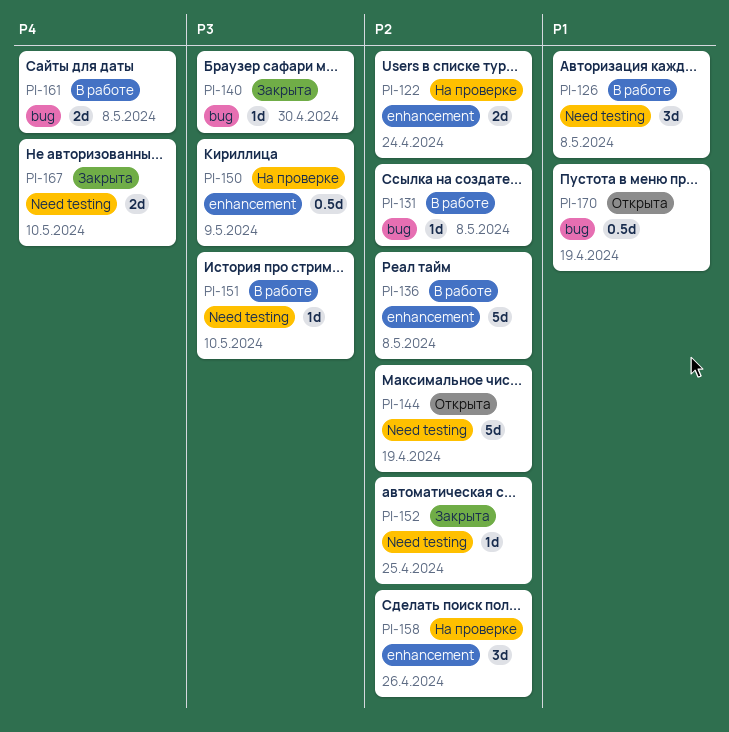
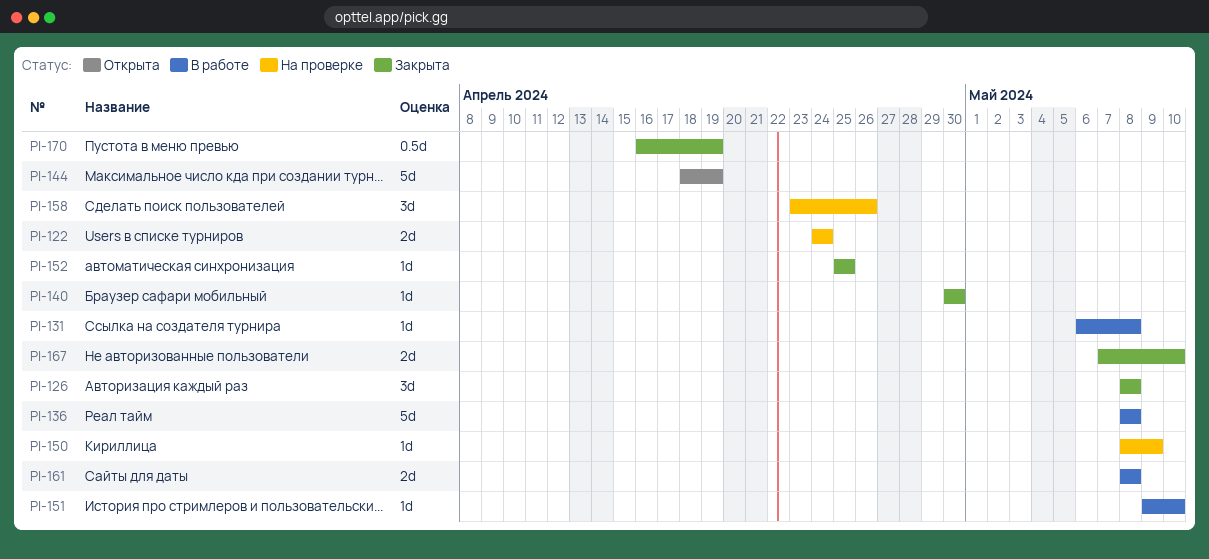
PI-126, status: В работе -> Закрыта
PI-150, estimate: 0.5d -> 1d
PI-170, status: Открыта -> Закрыта

